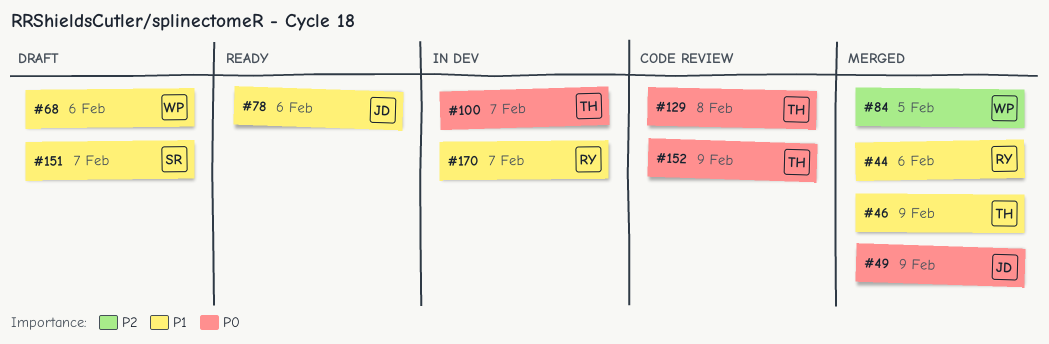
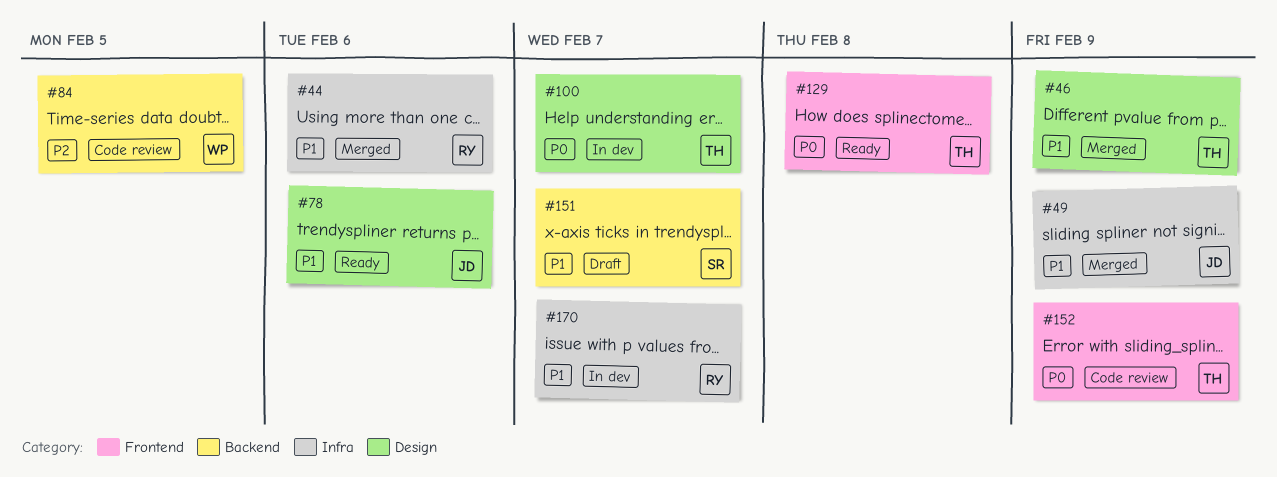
#49, priority: P0 -> P1
#68: present -> none
#84, status: Merged -> Code review
#129, status: Code review -> Ready

